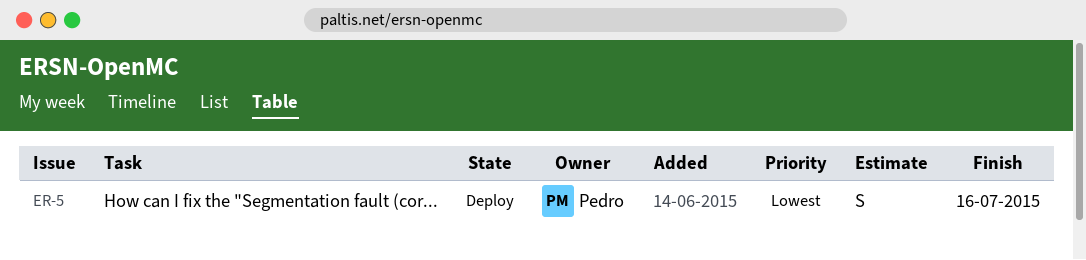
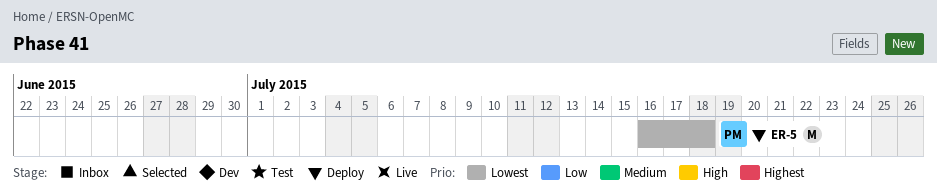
ER-5, estimate: S -> M
ER-5, due: Jul 16 -> Jul 18

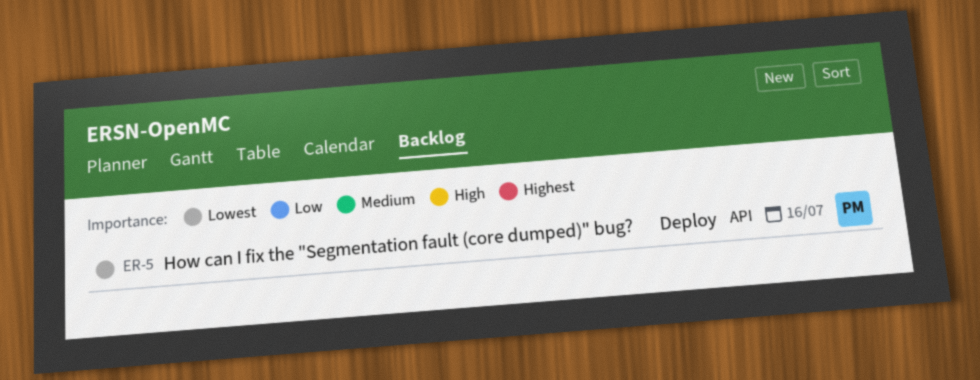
ER-5, due: Jul 18 -> Jul 16

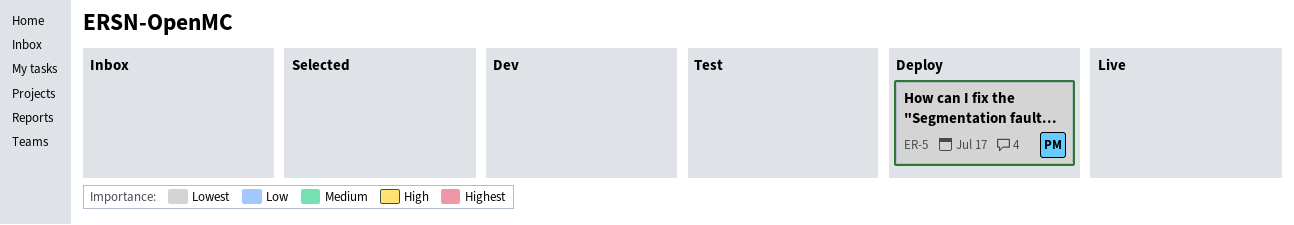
ER-5, due: Jul 16 -> Jul 17

